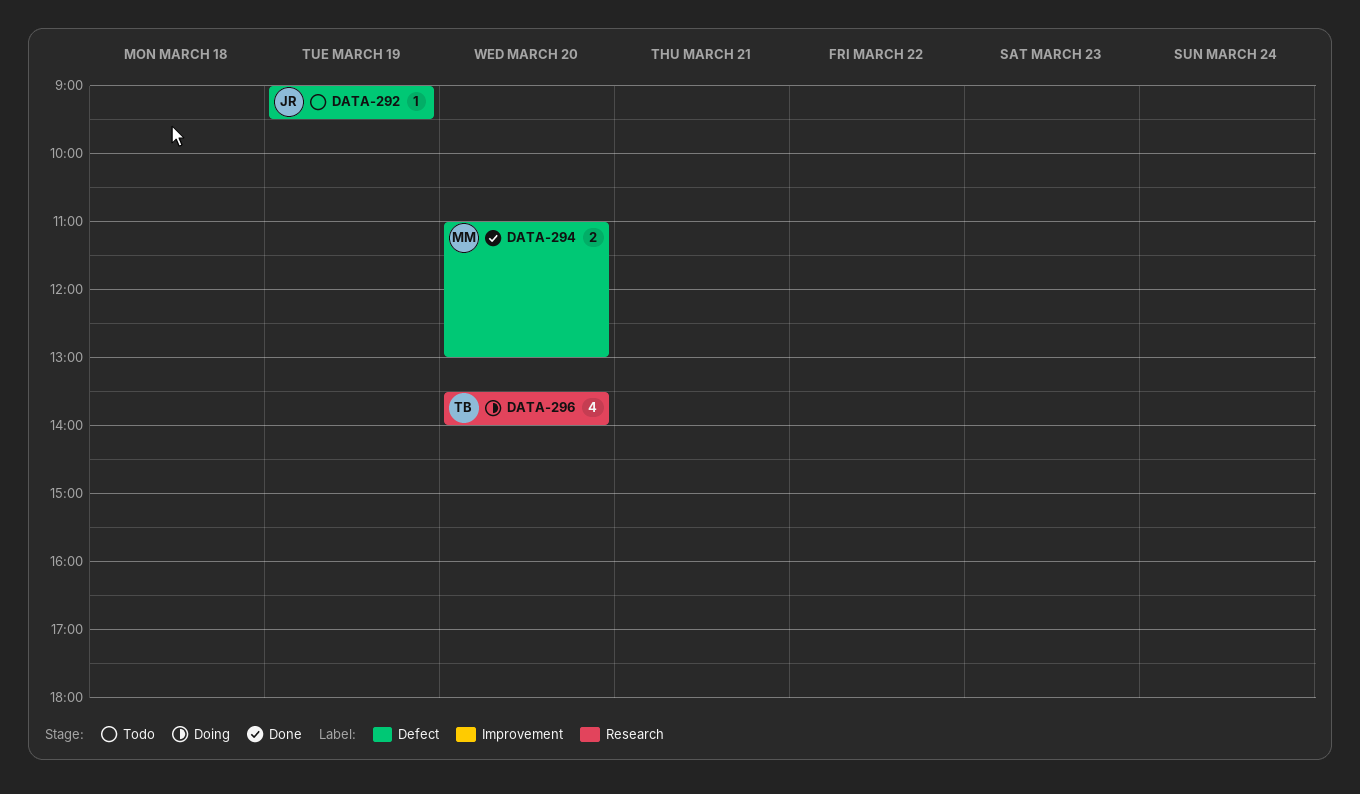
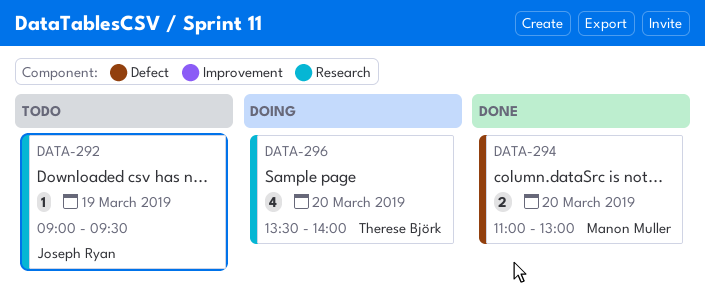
DATA-292, label: Defect -> Research

